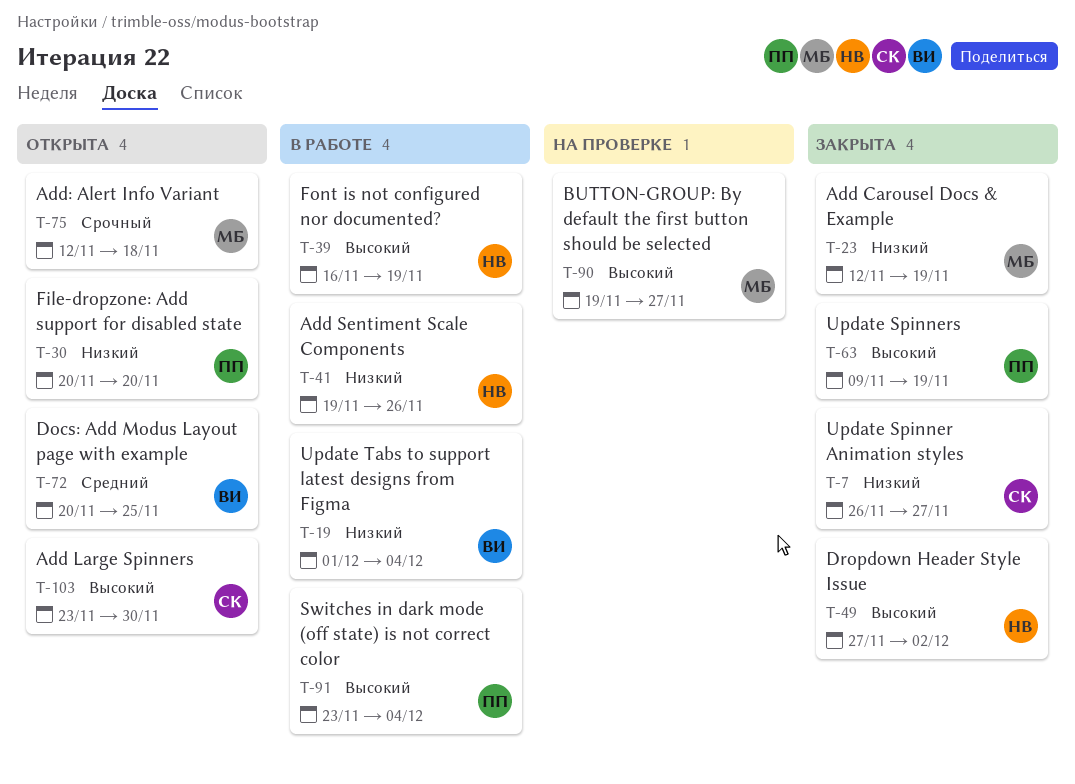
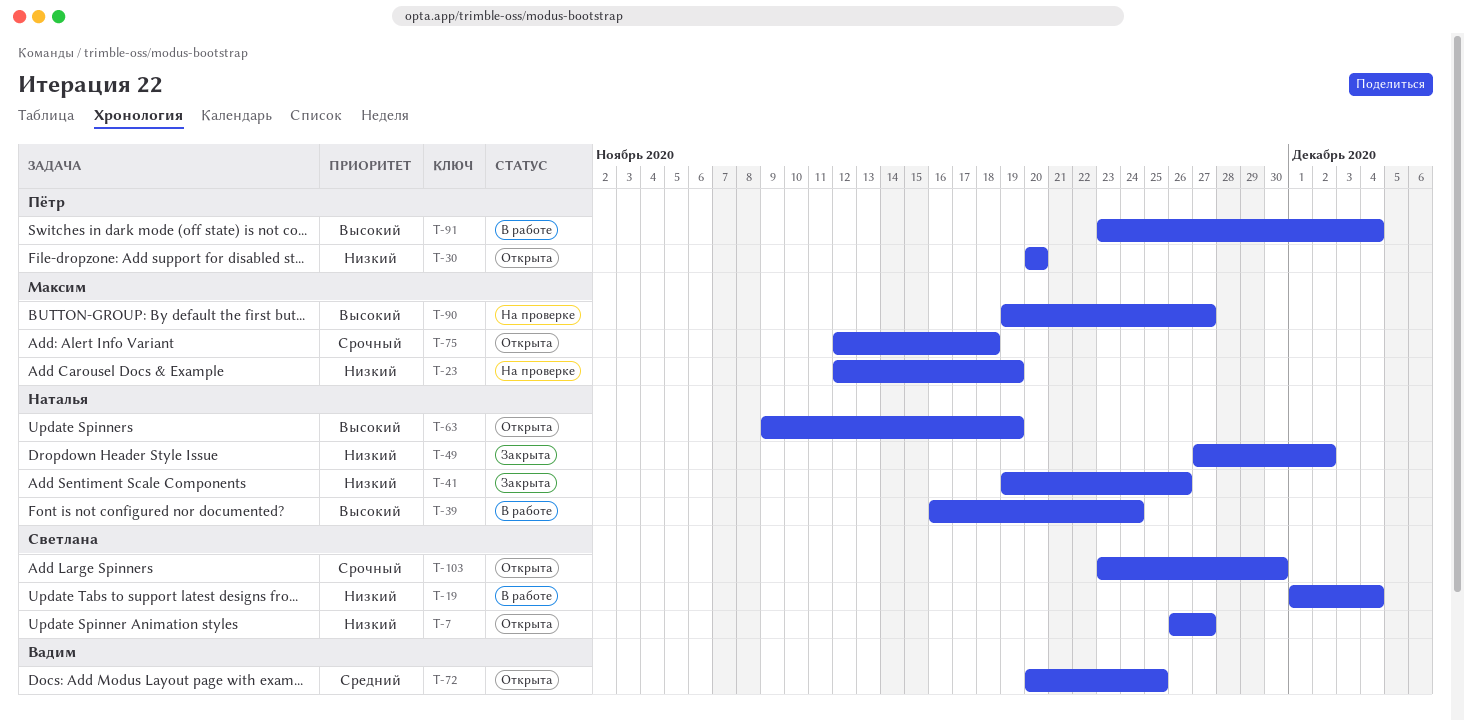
T-7, status: Закрыта -> Открыта
T-19, owner: Вадим -> Светлана
T-23, status: Закрыта -> На проверке
T-39, due: Nov 19 -> Nov 24
T-41, status: В работе -> Закрыта
T-49, priority: Высокий -> Низкий
T-63, status: Закрыта -> Открыта
T-63, owner: Пётр -> Наталья
T-103, priority: Высокий -> Срочный

